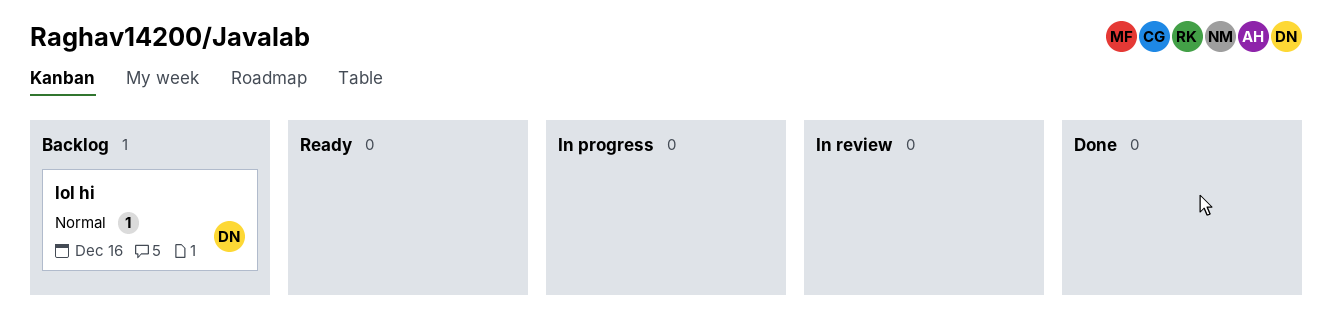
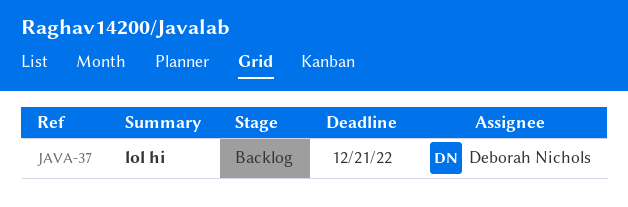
lol hi, due: Dec 16 -> Dec 21

